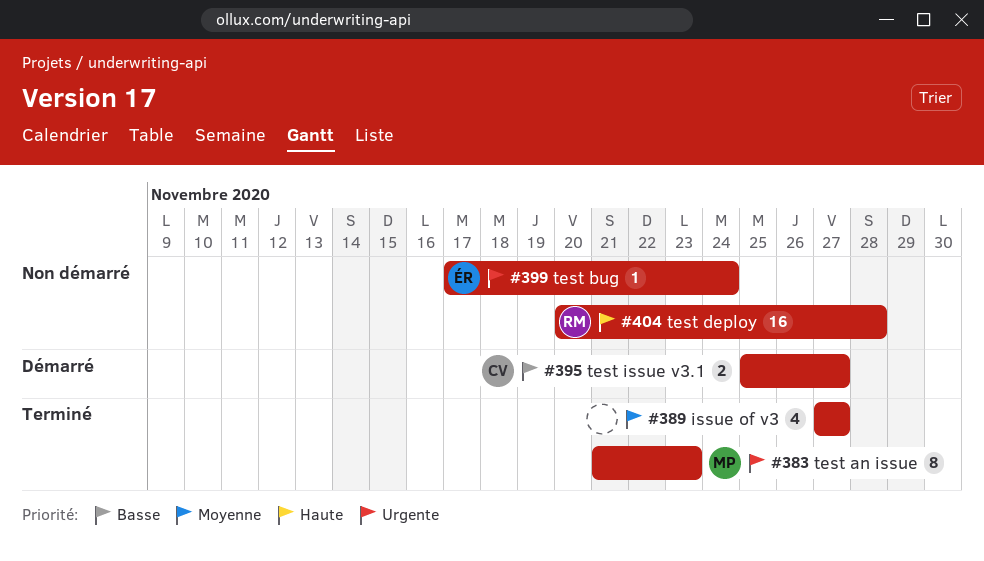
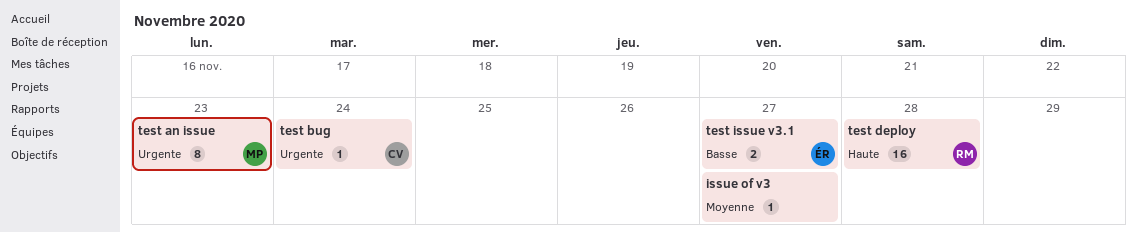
issue of v3, estimate: 4 -> 1
test bug, owner: ÉR -> CV
test issue v3.1, owner: CV -> ÉR

